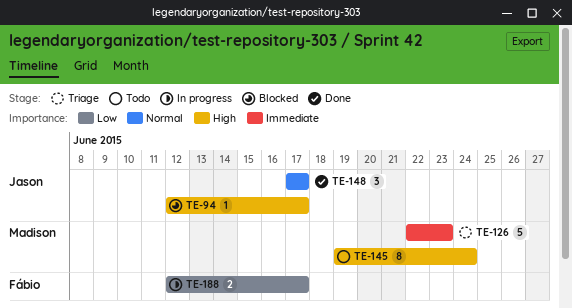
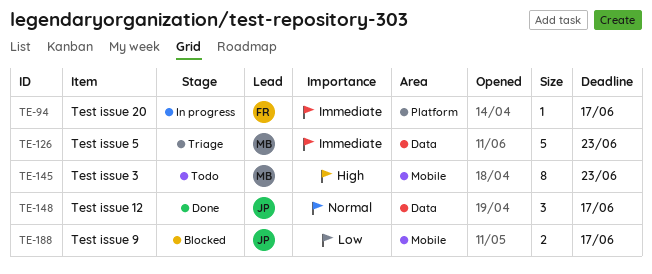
TE-94, status: Blocked -> In progress
TE-94, owner: Jason -> Fábio
TE-94, priority: High -> Immediate
TE-145, due: Jun 24 -> Jun 23
TE-188, status: In progress -> Blocked
TE-188, owner: Fábio -> Jason

